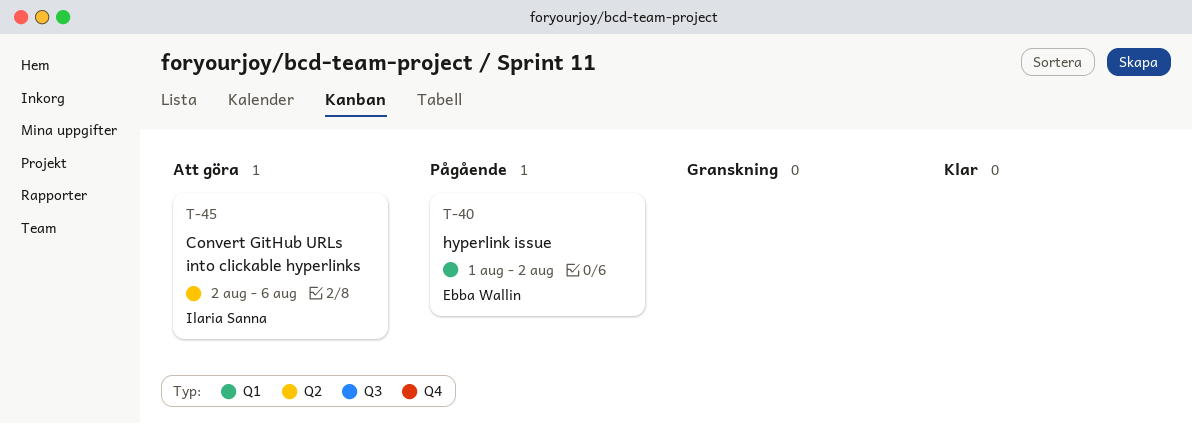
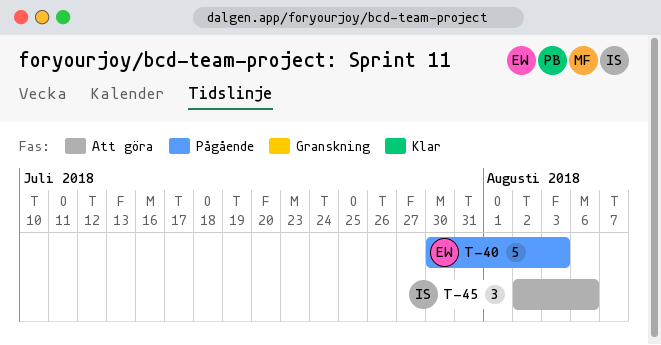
T-40, start: Aug 1 -> Jul 30
T-40, due: Aug 2 -> Aug 3

